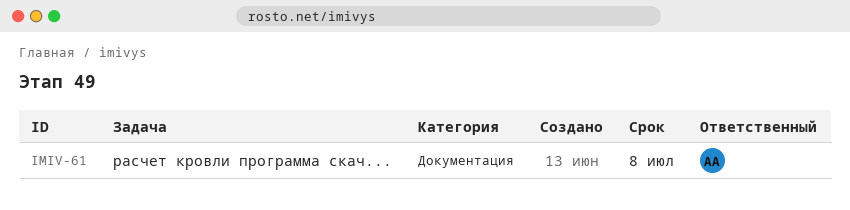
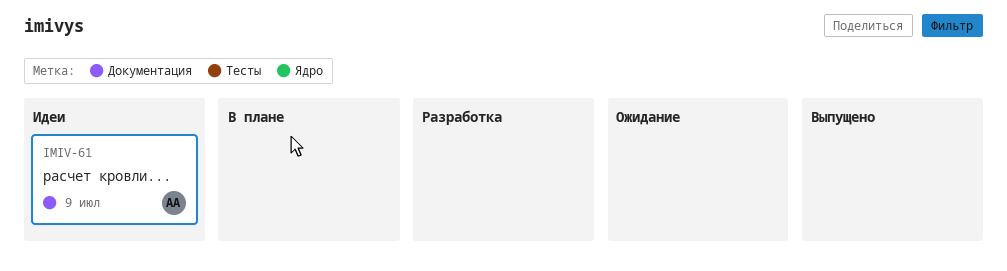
IMIV-61, due: Jul 8 -> Jul 9

